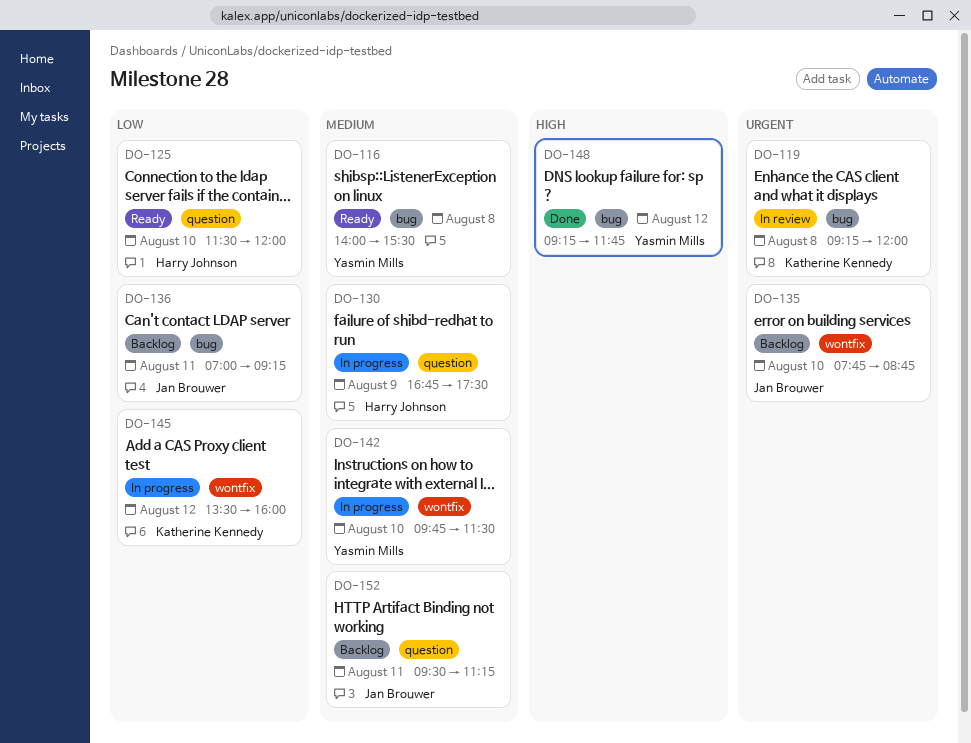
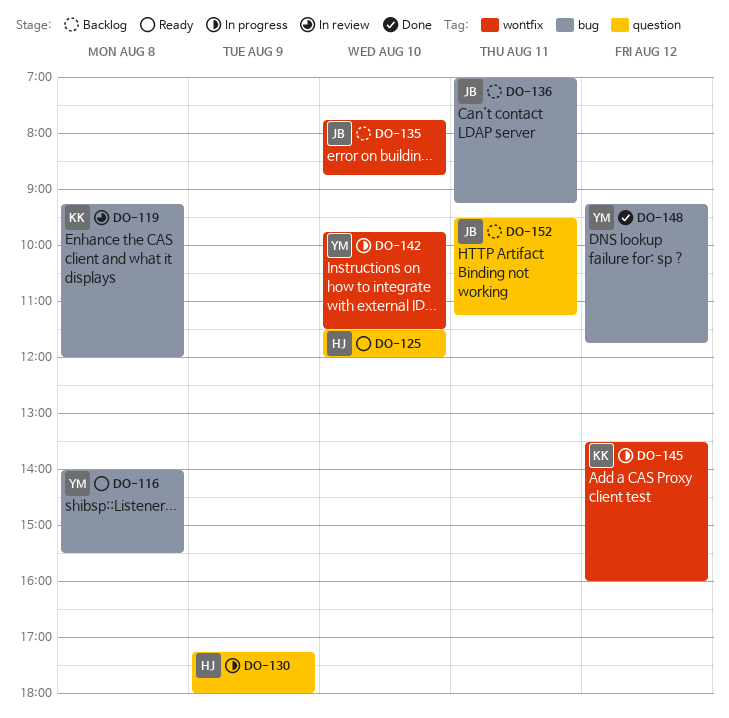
DO-130, begins: 16:45 -> 17:15
DO-130, ends: 17:30 -> 18:00

